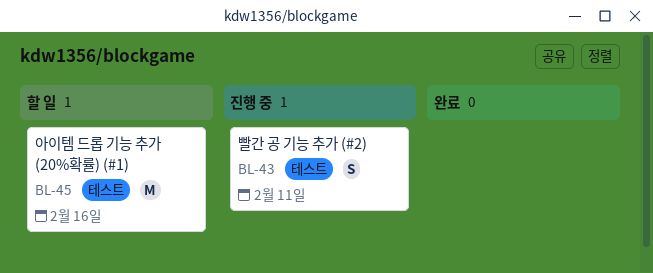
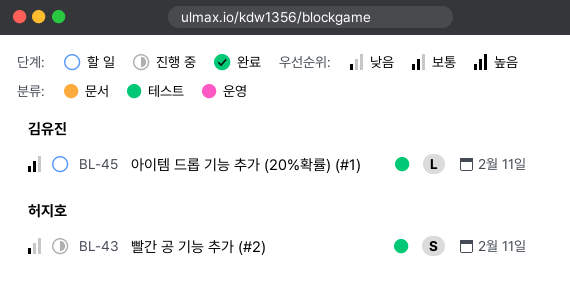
BL-45, estimate: M -> L
BL-45, due: Feb 16 -> Feb 11

